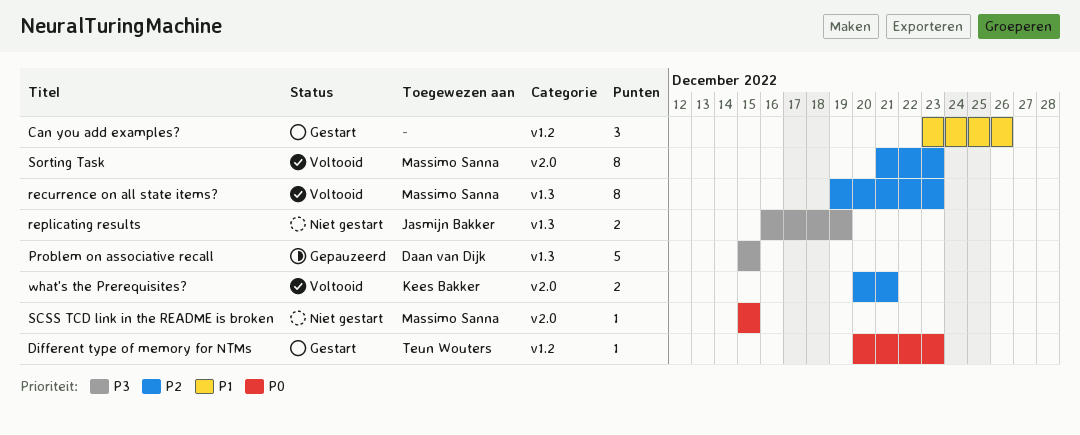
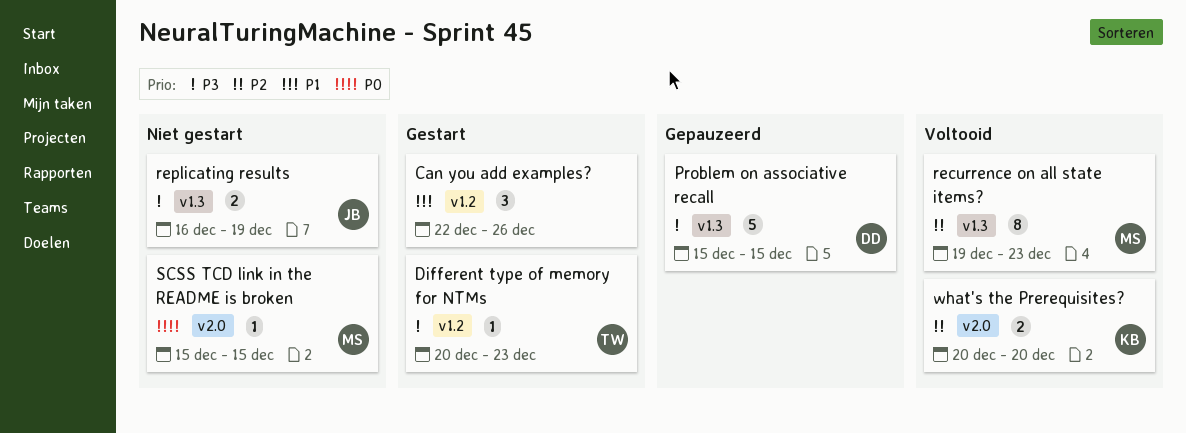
Can you add examples?, start: Dec 23 -> Dec 22
Different type of memory for NTMs, priority: P0 -> P3
Sorting Task: present -> none
what's the Prerequisites?, due: Dec 21 -> Dec 20

